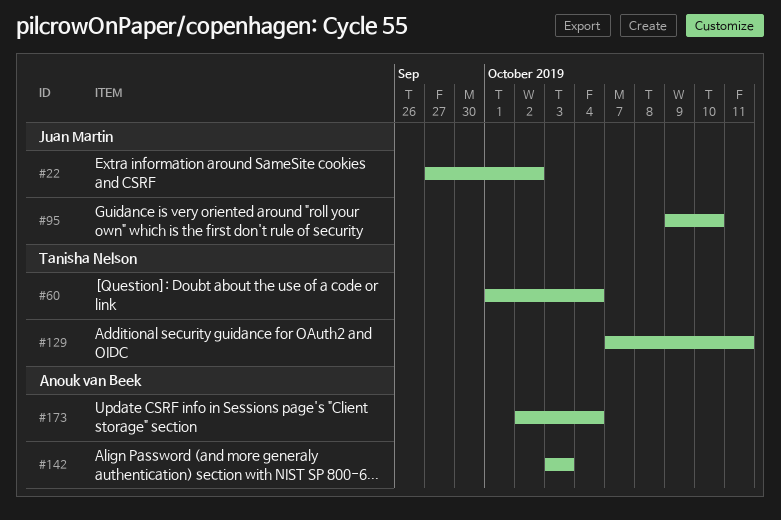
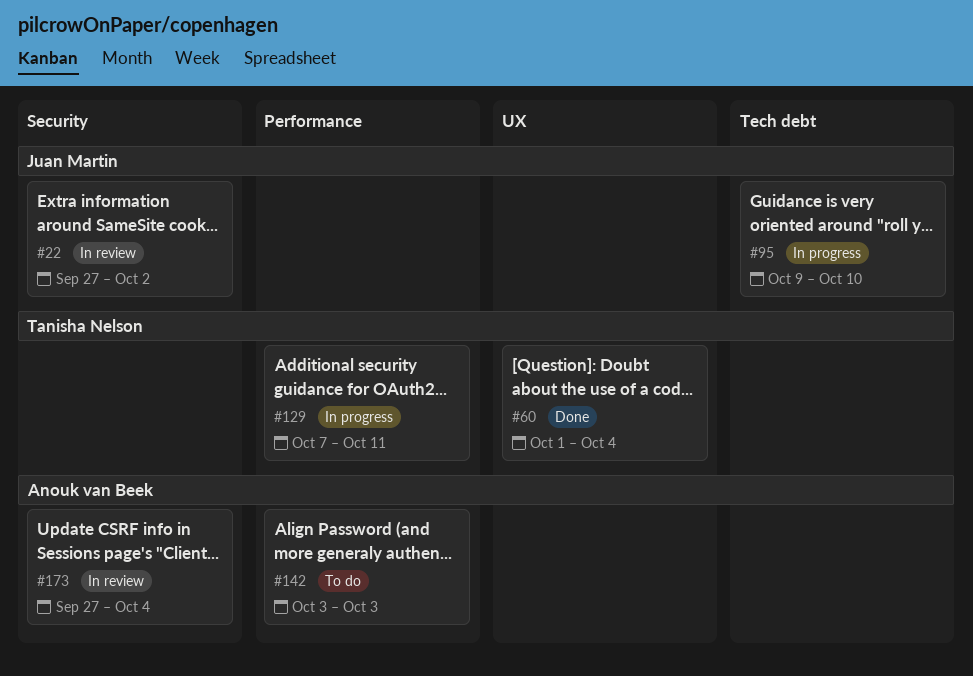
#173, start: Oct 2 -> Sep 27

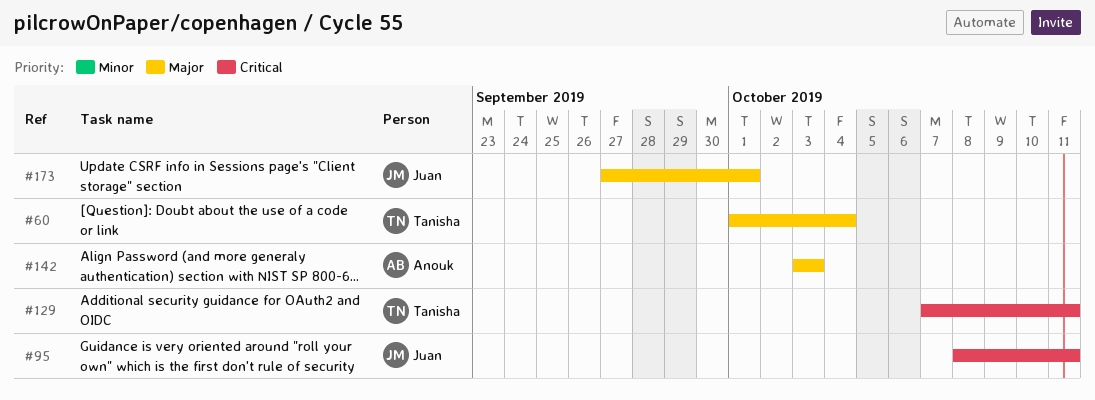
#22: present -> none
#95, start: Oct 9 -> Oct 8
#95, due: Oct 10 -> Oct 11
#173, owner: Anouk van Beek -> Juan Martin
#173, due: Oct 4 -> Oct 1

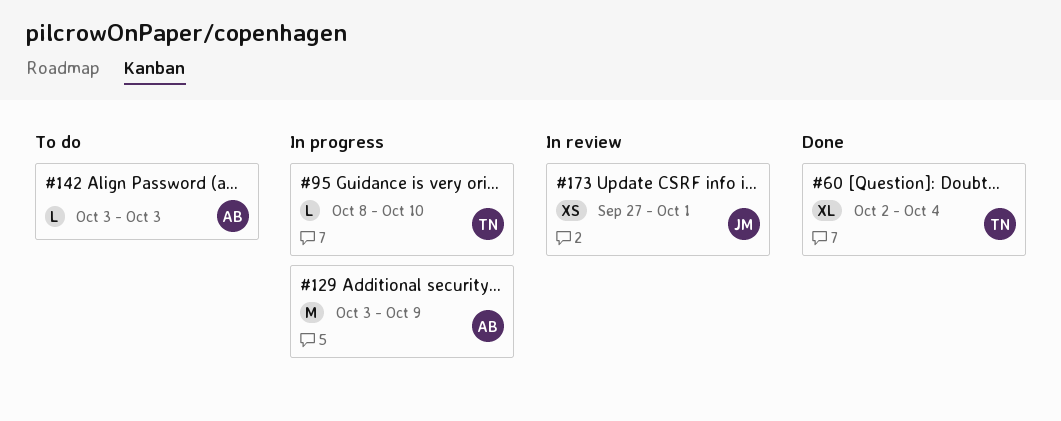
#60, start: Oct 1 -> Oct 2
#95, owner: Juan -> Tanisha
#95, due: Oct 11 -> Oct 10
#129, owner: Tanisha -> Anouk
#129, start: Oct 7 -> Oct 3
#129, due: Oct 11 -> Oct 9

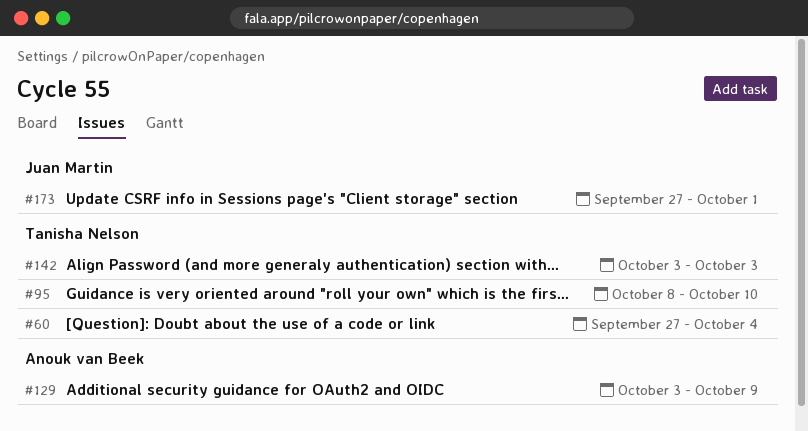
#60, start: Oct 2 -> Sep 27
#142, owner: Anouk van Beek -> Tanisha Nelson

